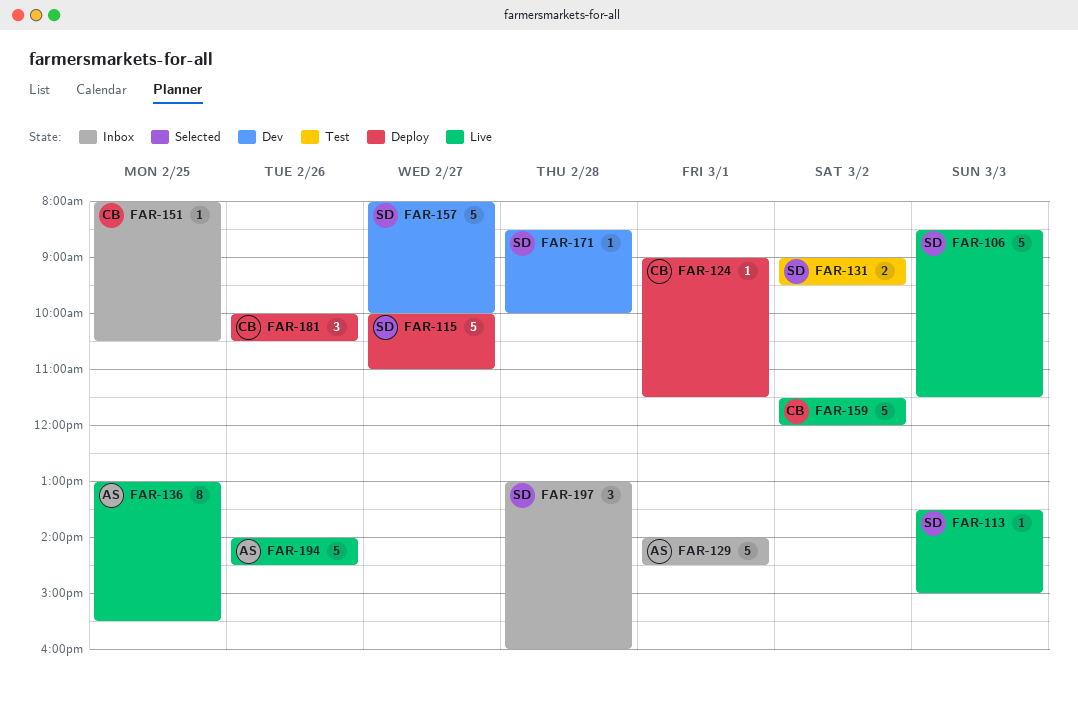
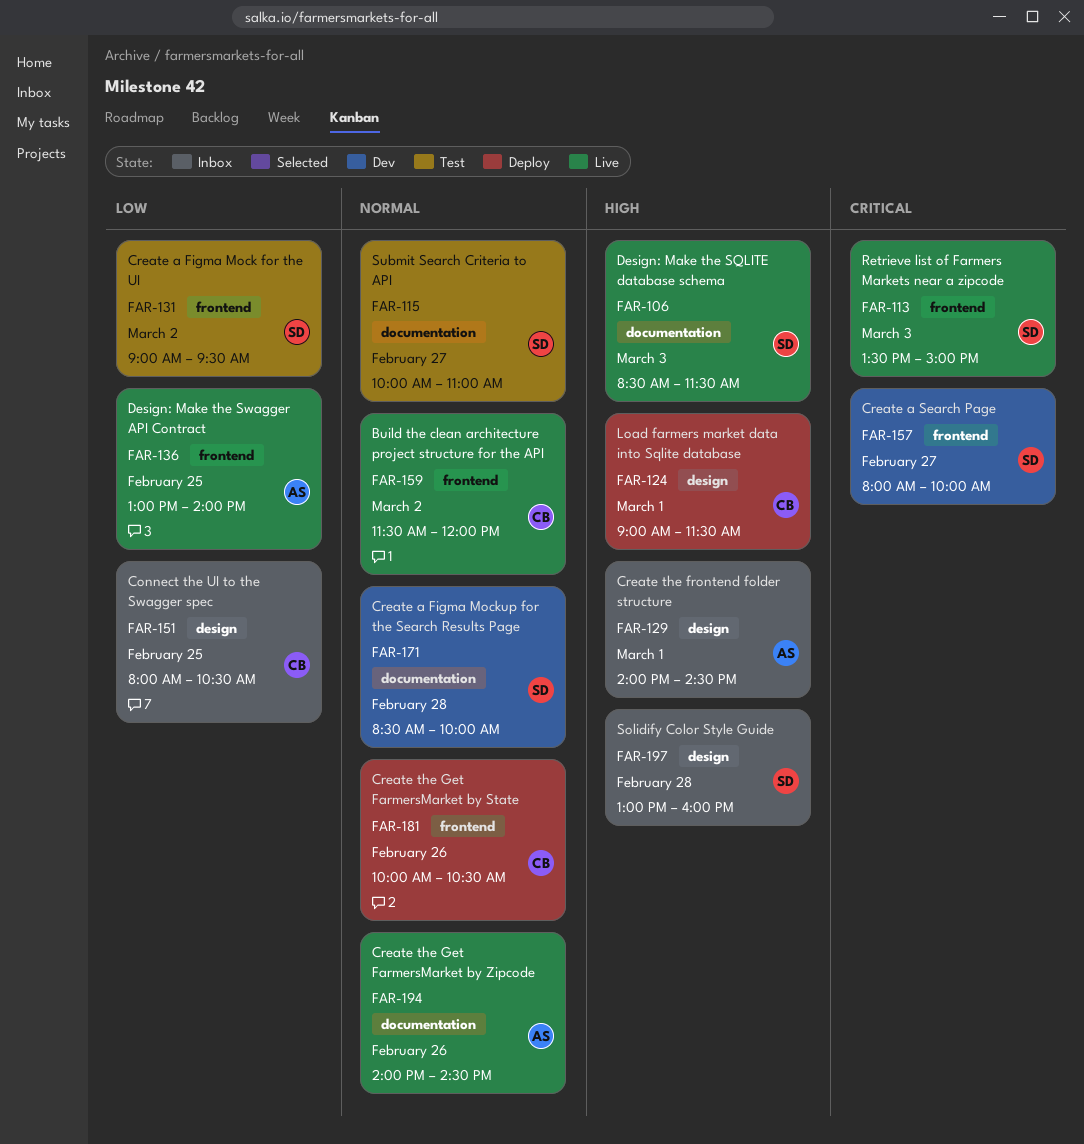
FAR-115, status: Deploy -> Test
FAR-136, ends: 15:30 -> 14:00

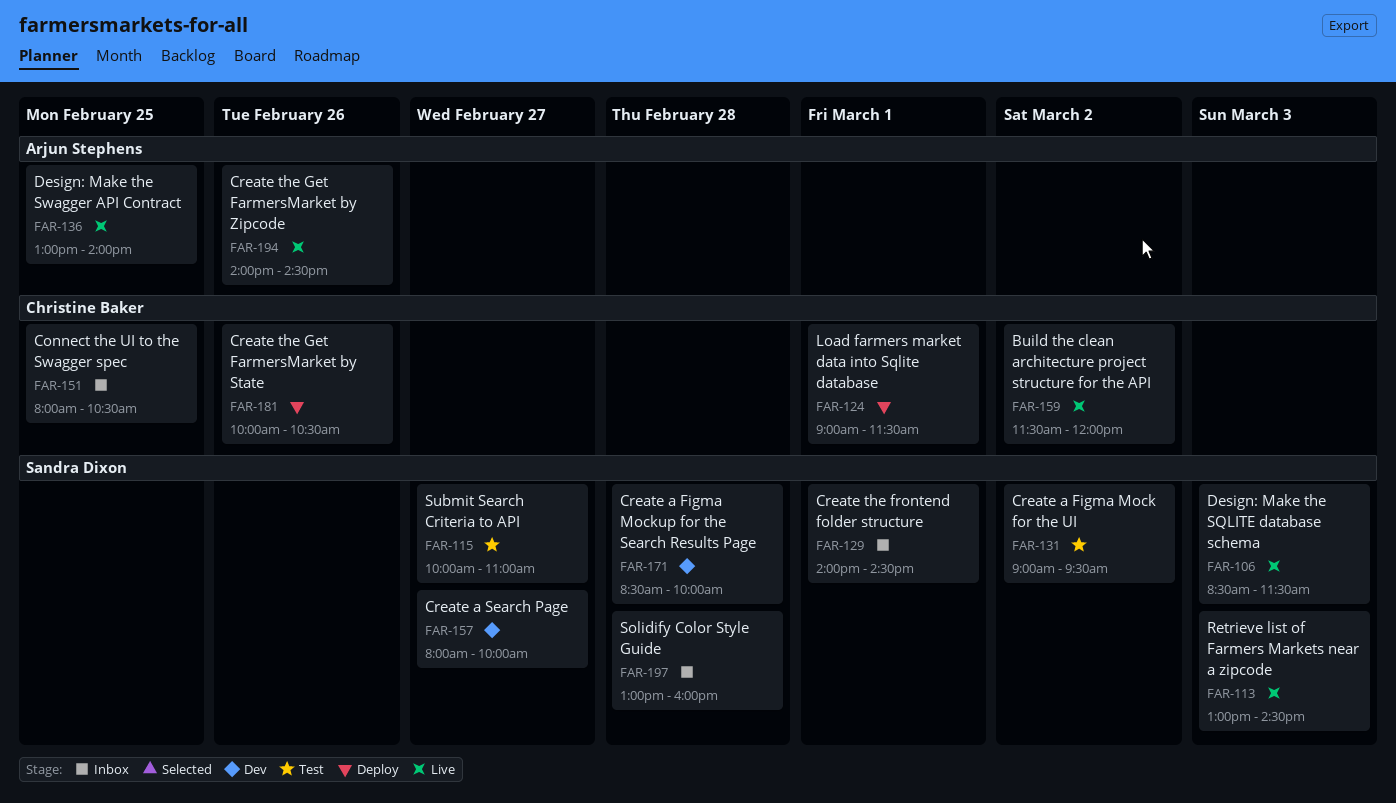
FAR-113, begins: 13:30 -> 13:00
FAR-113, ends: 15:00 -> 14:30
FAR-129, owner: Arjun Stephens -> Sandra Dixon

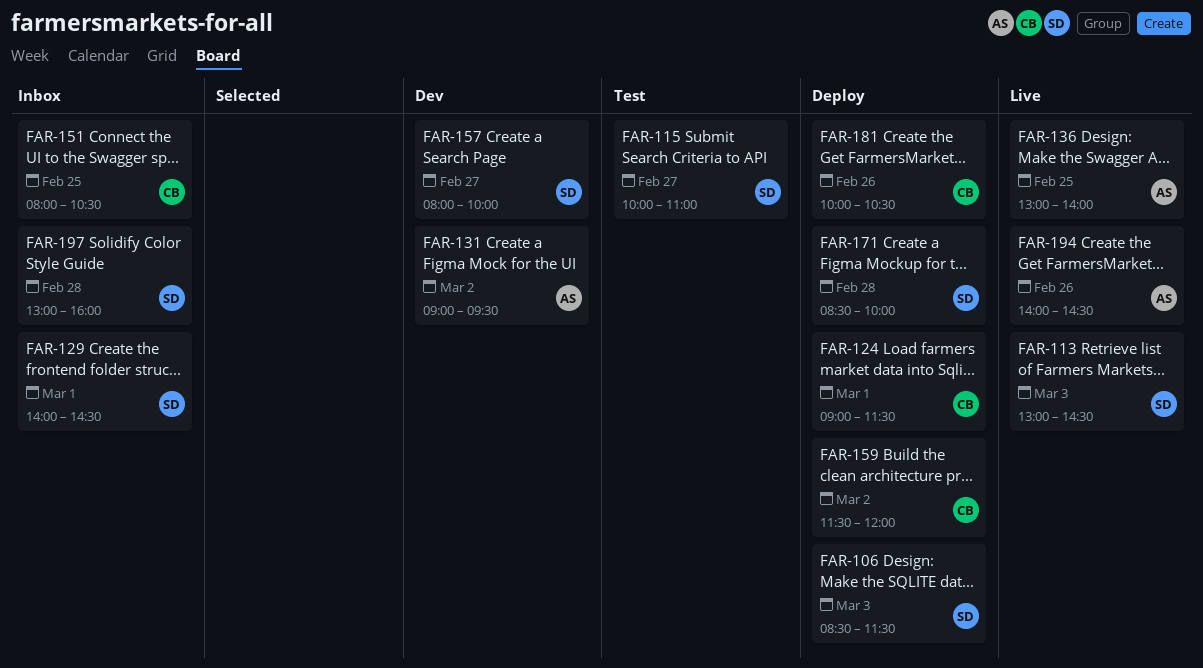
FAR-106, status: Live -> Deploy
FAR-131, status: Test -> Dev
FAR-131, owner: Sandra Dixon -> Arjun Stephens
FAR-159, status: Live -> Deploy
FAR-171, status: Dev -> Deploy

